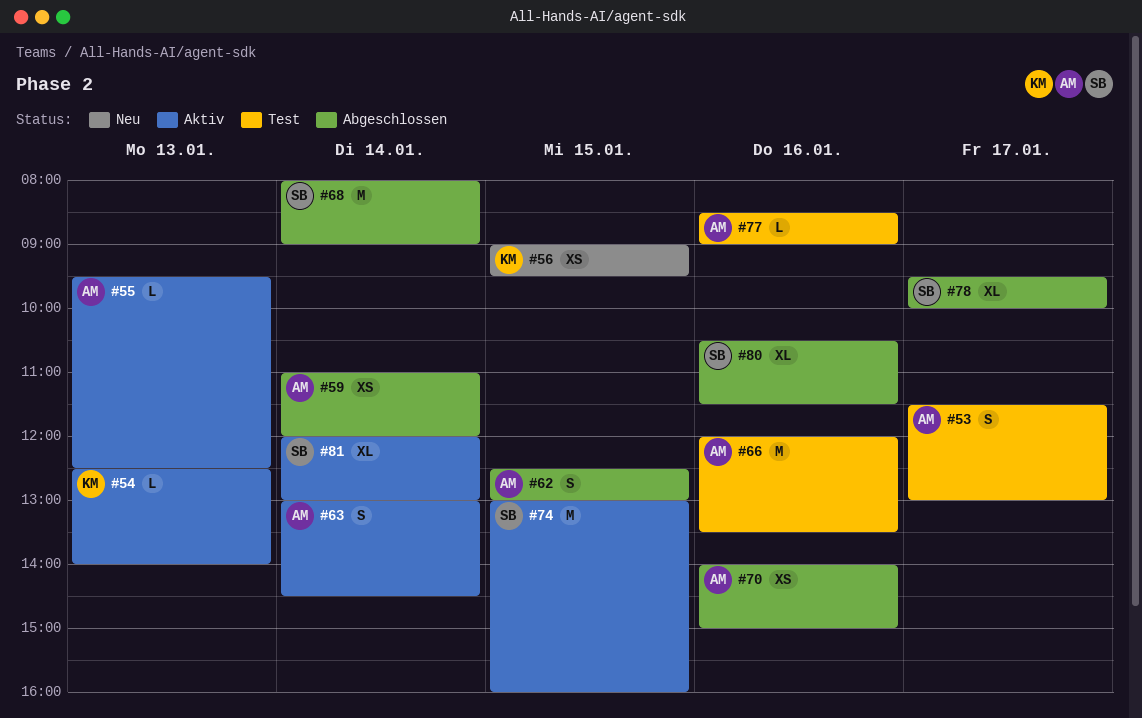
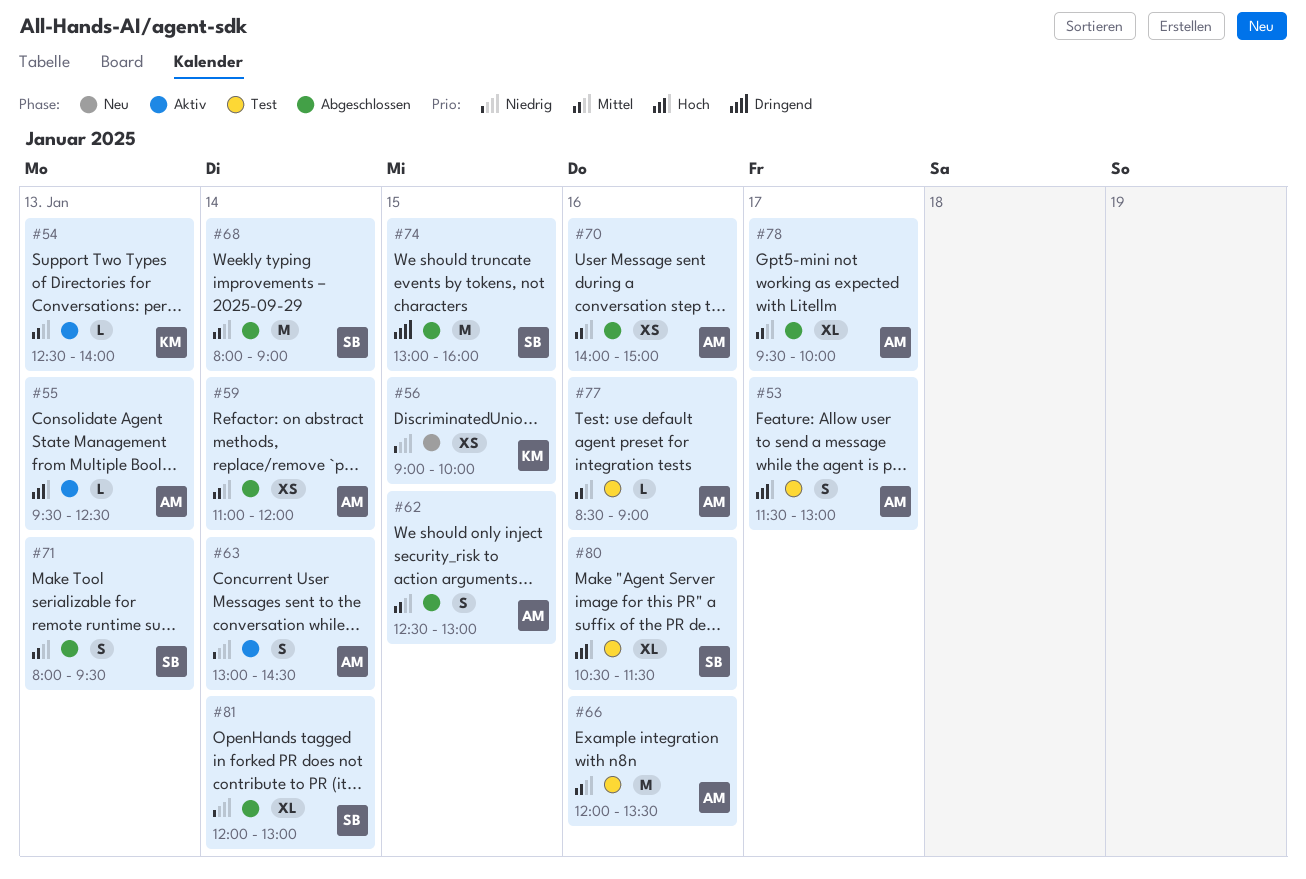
#56, ends: 09:30 -> 10:00
#71: none -> present
#74, status: Aktiv -> Abgeschlossen
#78, owner: SB -> AM
#80, status: Abgeschlossen -> Test
#81, status: Aktiv -> Abgeschlossen

